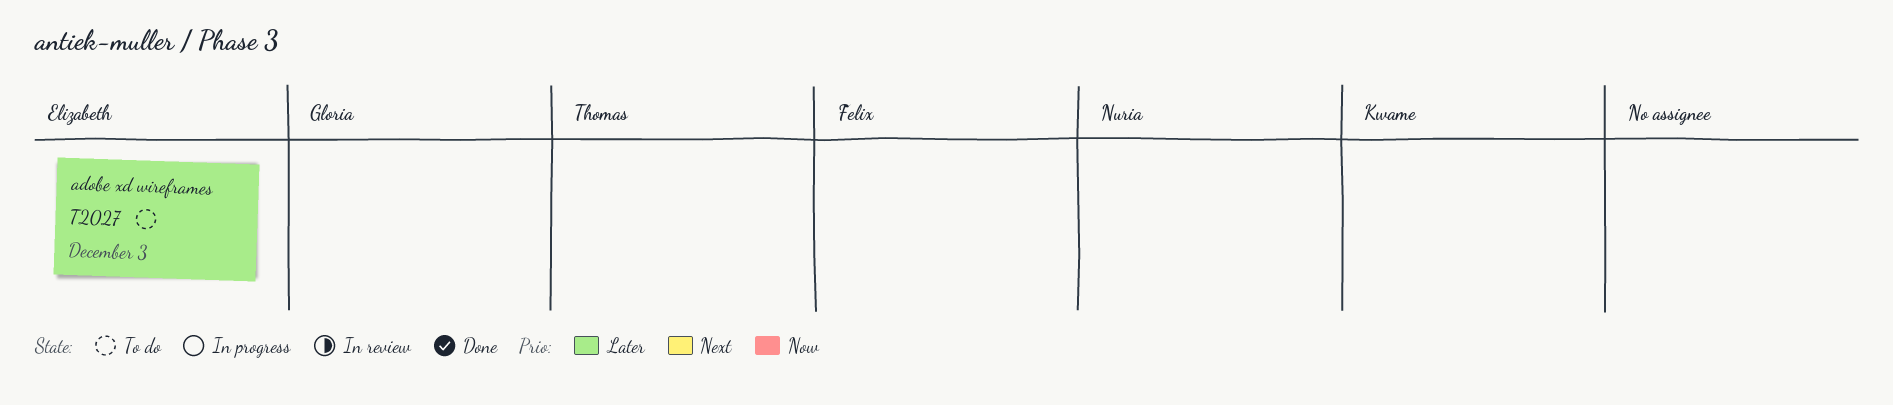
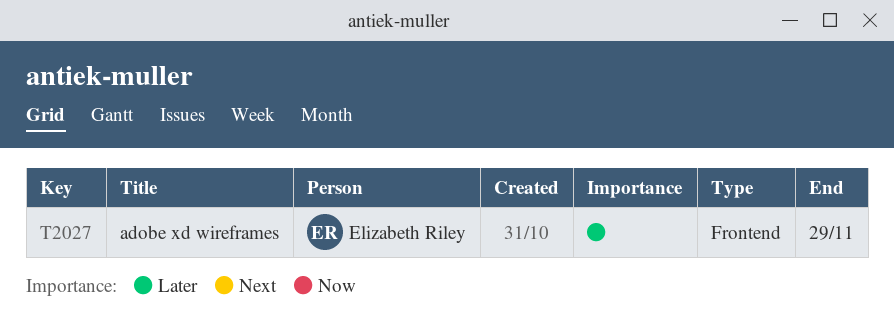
T2027, due: Dec 3 -> Nov 29

